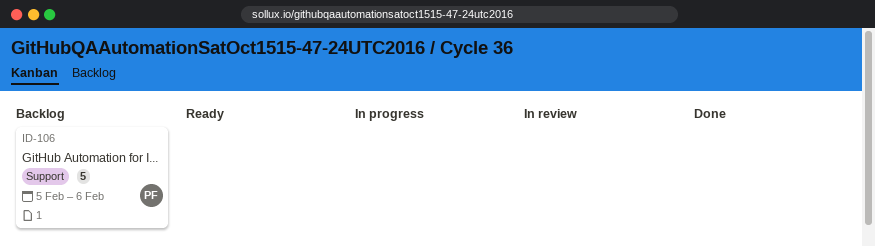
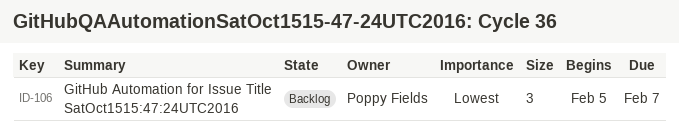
ID-106, estimate: 5 -> 3
ID-106, due: Feb 6 -> Feb 7

